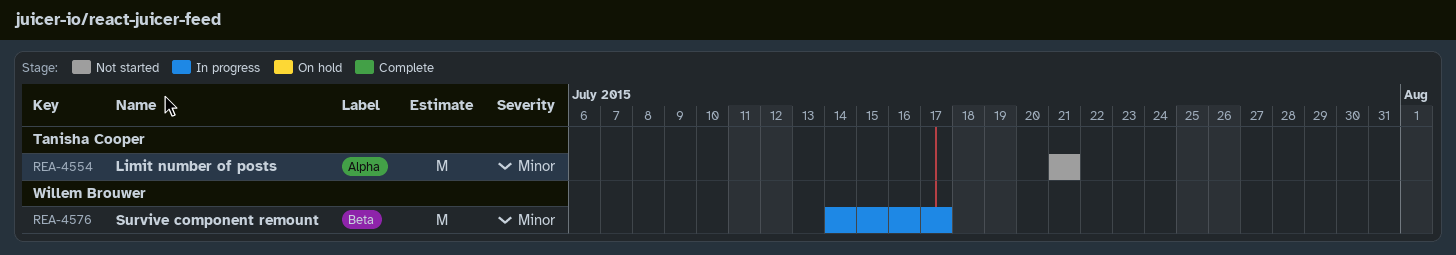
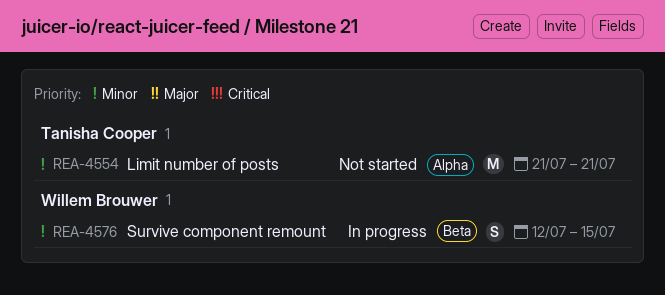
REA-4576, estimate: M -> S
REA-4576, start: Jul 14 -> Jul 12
REA-4576, due: Jul 17 -> Jul 15

